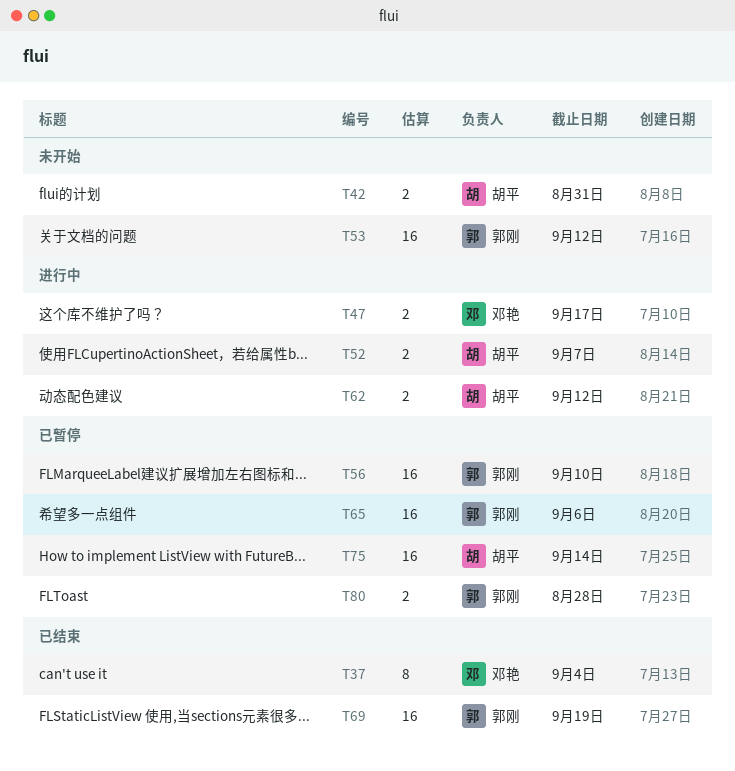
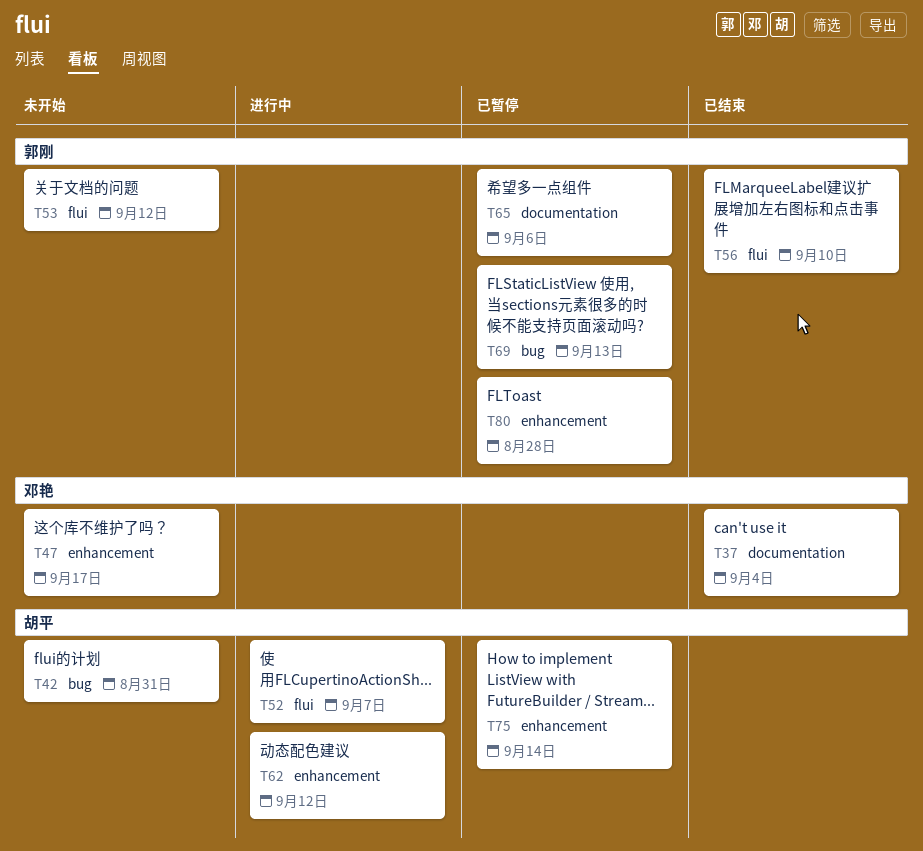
T47, status: 进行中 -> 未开始
T56, status: 已暂停 -> 已结束
T69, status: 已结束 -> 已暂停
T69, due: Sep 19 -> Sep 13

